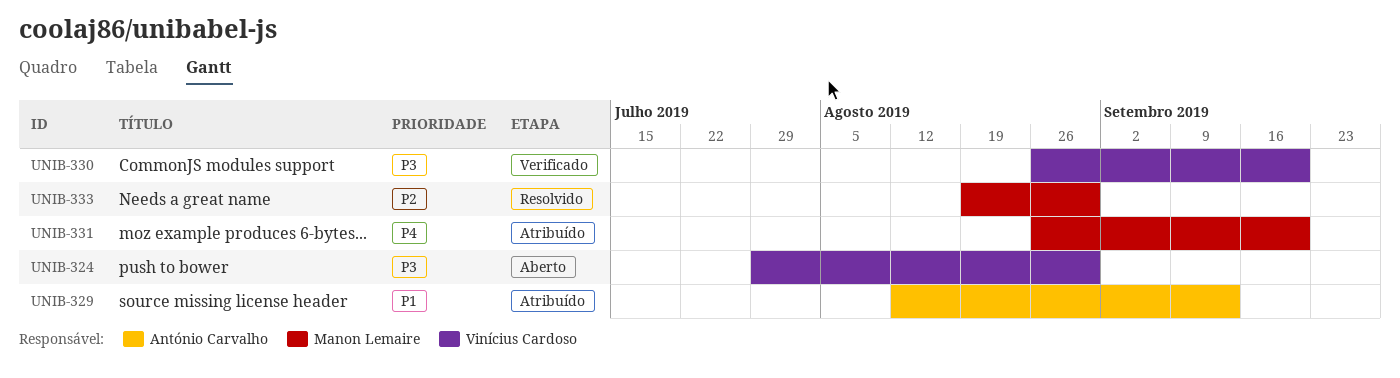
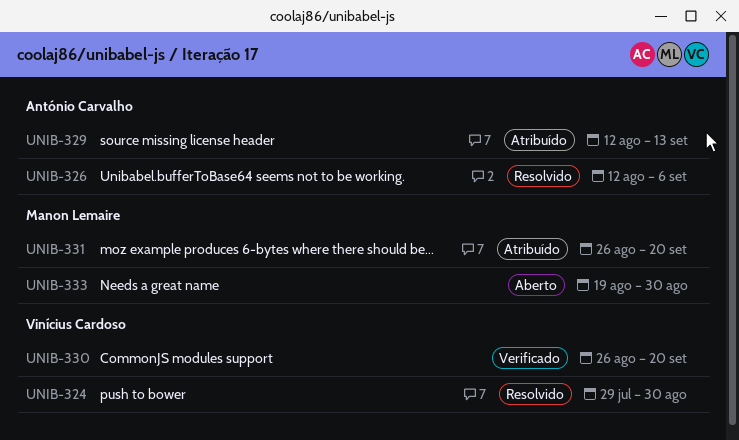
UNIB-324, status: Aberto -> Resolvido
UNIB-326: none -> present
UNIB-333, status: Resolvido -> Aberto

